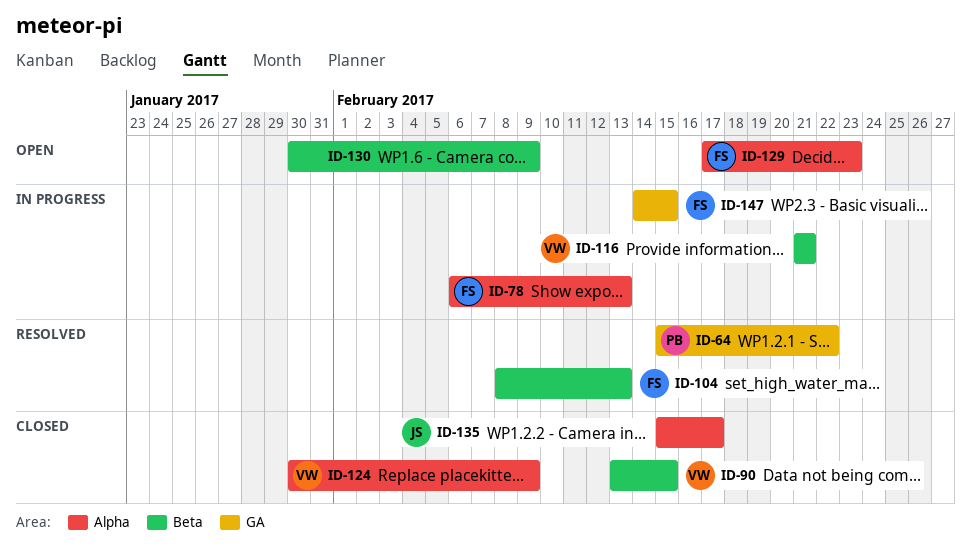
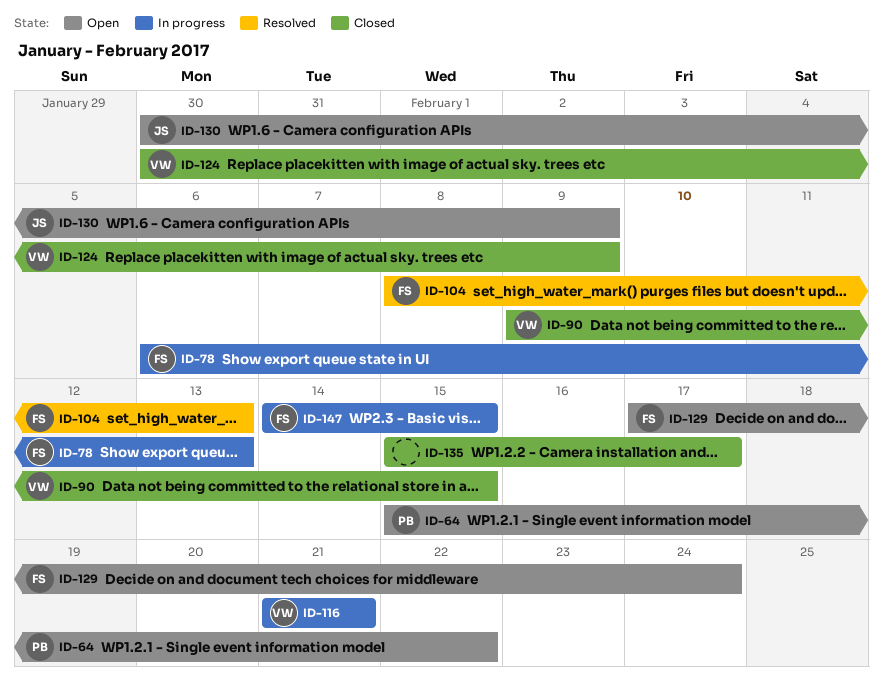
ID-64, status: Resolved -> Open
ID-90, start: Feb 13 -> Feb 9
ID-129, due: Feb 23 -> Feb 24
ID-130, owner: none -> JS
ID-135, owner: JS -> none

